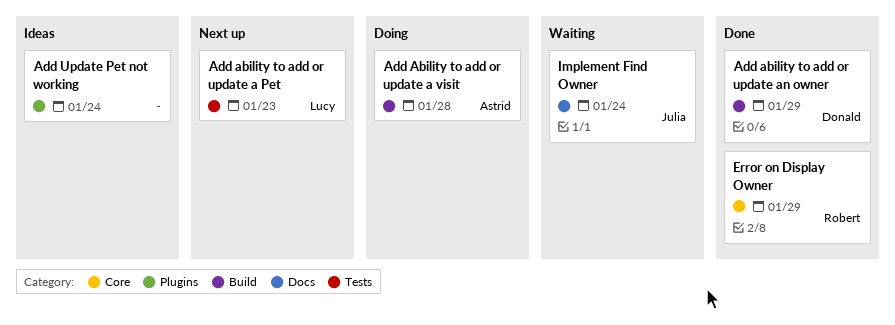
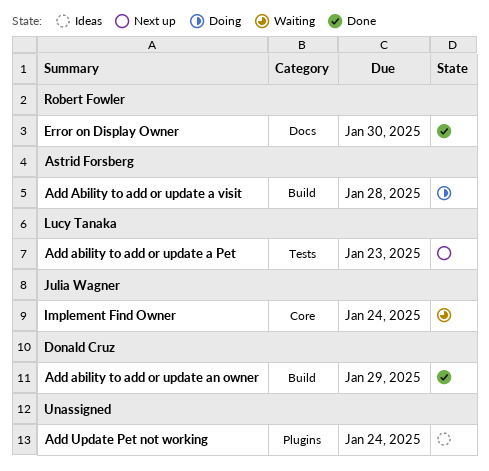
Error on Display Owner, label: Core -> Docs
Error on Display Owner, due: Jan 29 -> Jan 30
Implement Find Owner, label: Docs -> Core

